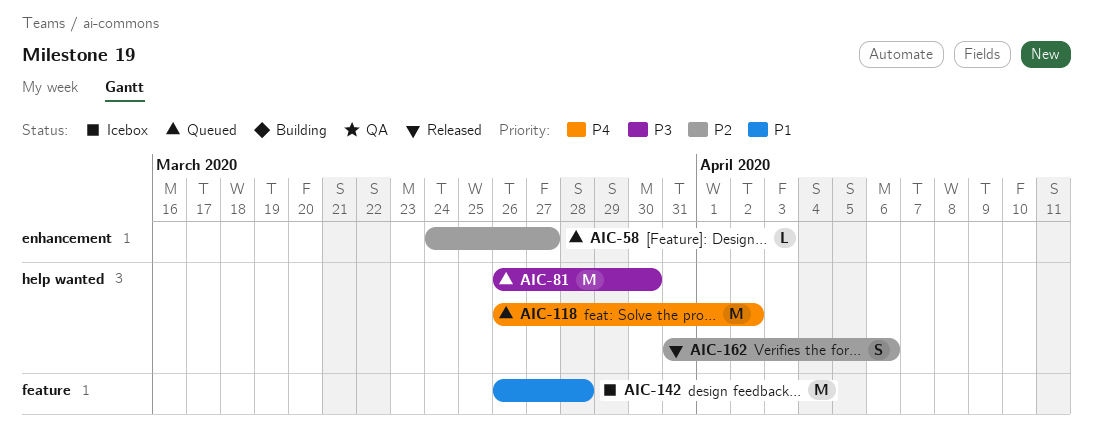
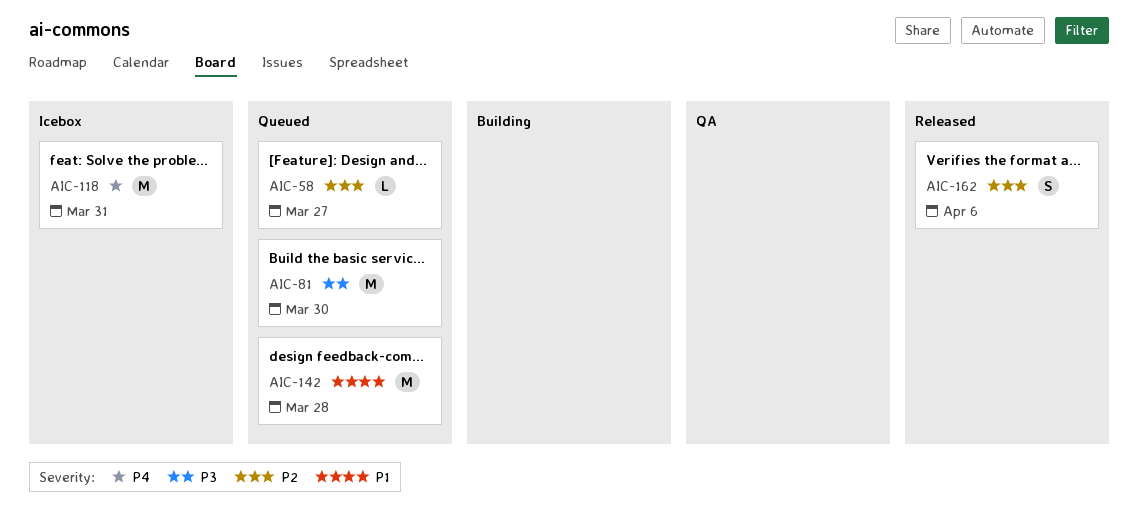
AIC-118, status: Queued -> Icebox
AIC-118, due: Apr 2 -> Mar 31
AIC-142, status: Icebox -> Queued

